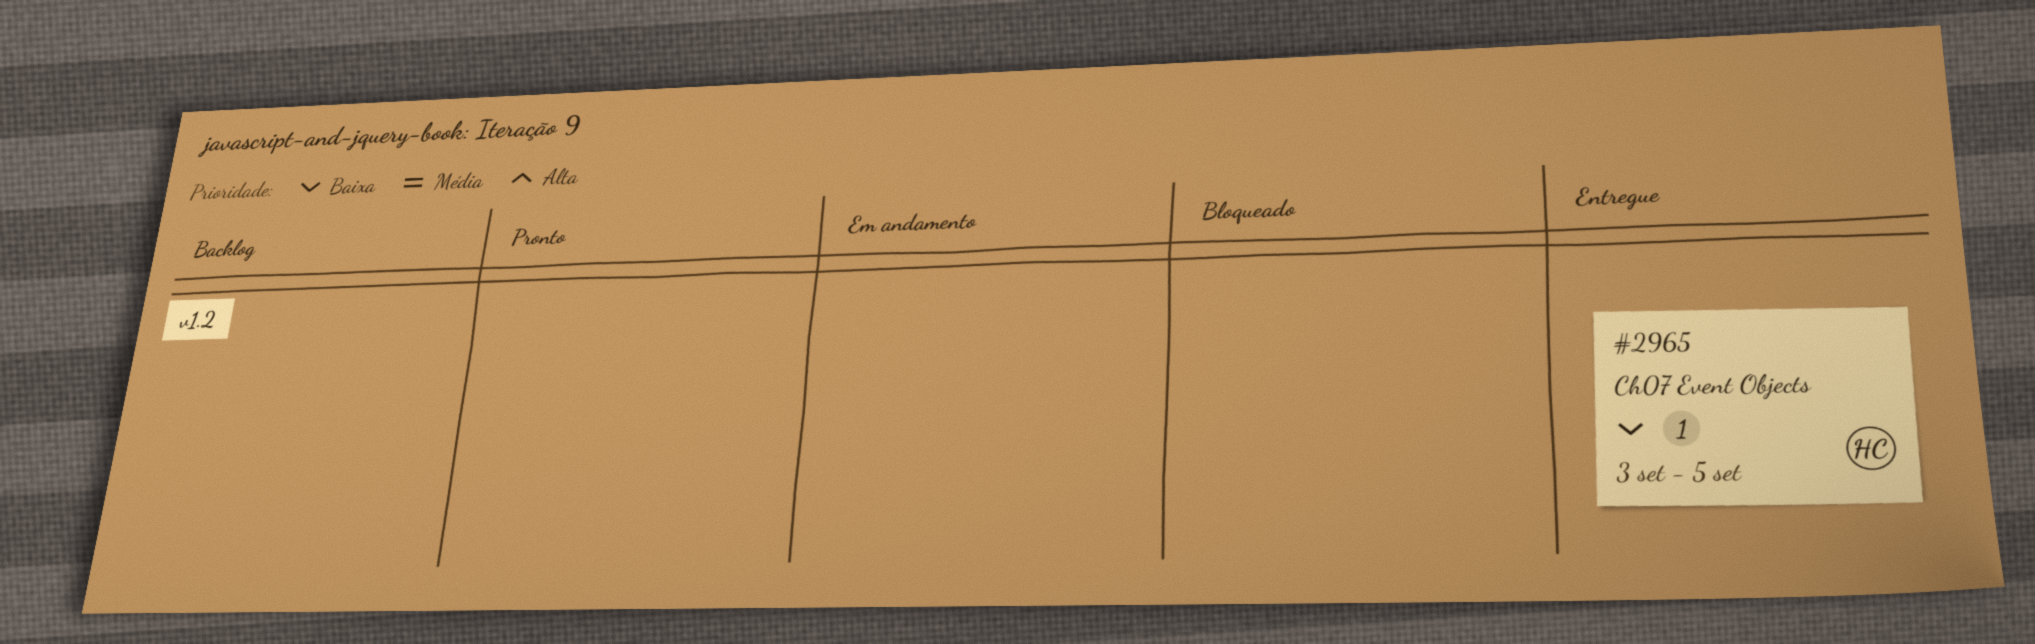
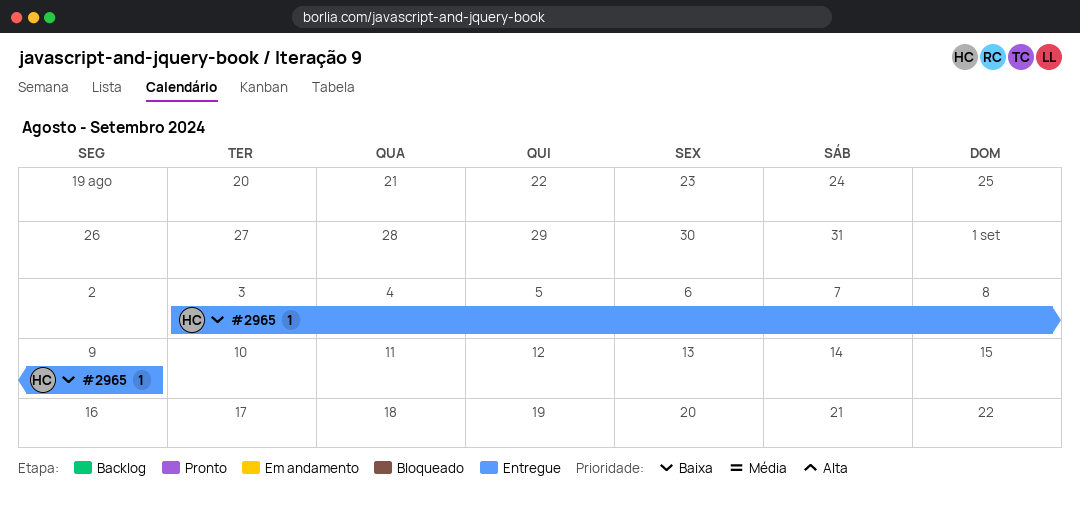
#2965, due: Sep 5 -> Sep 9

